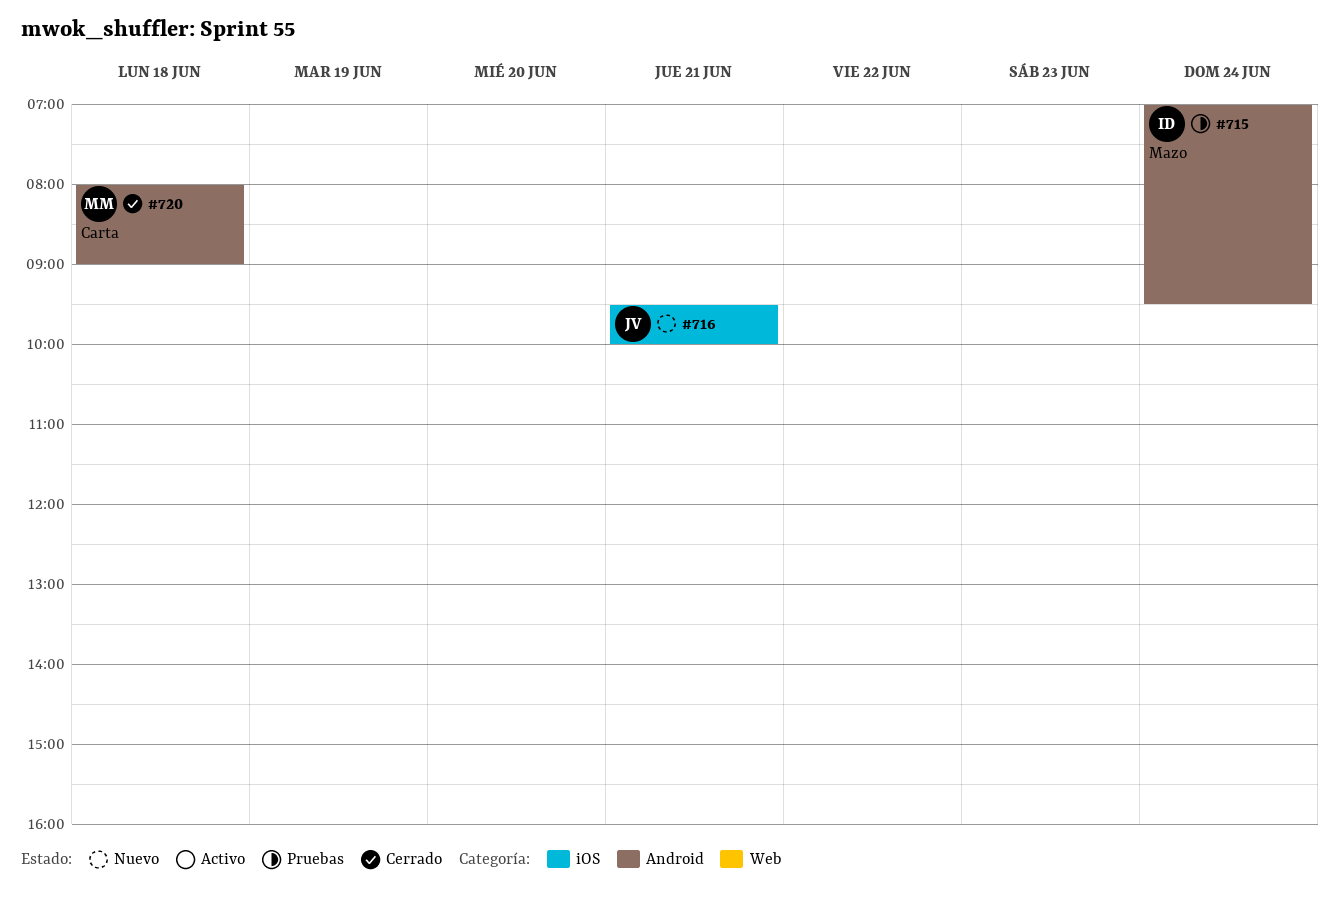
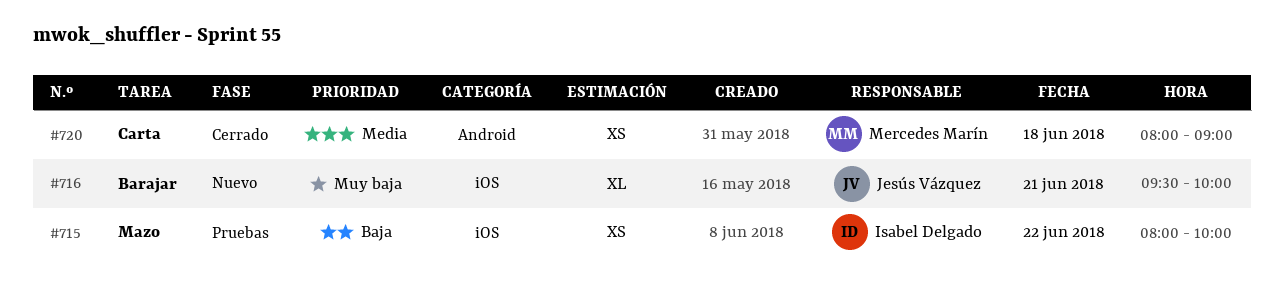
#715, label: Android -> iOS
#715, day: Jun 24 -> Jun 22
#715, begins: 07:00 -> 08:00
#715, ends: 09:30 -> 10:00

